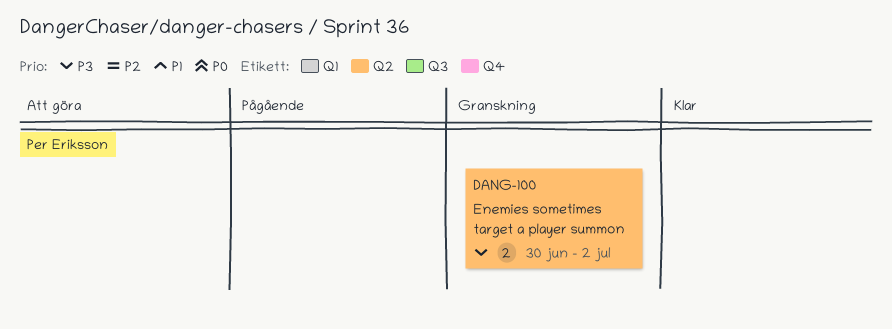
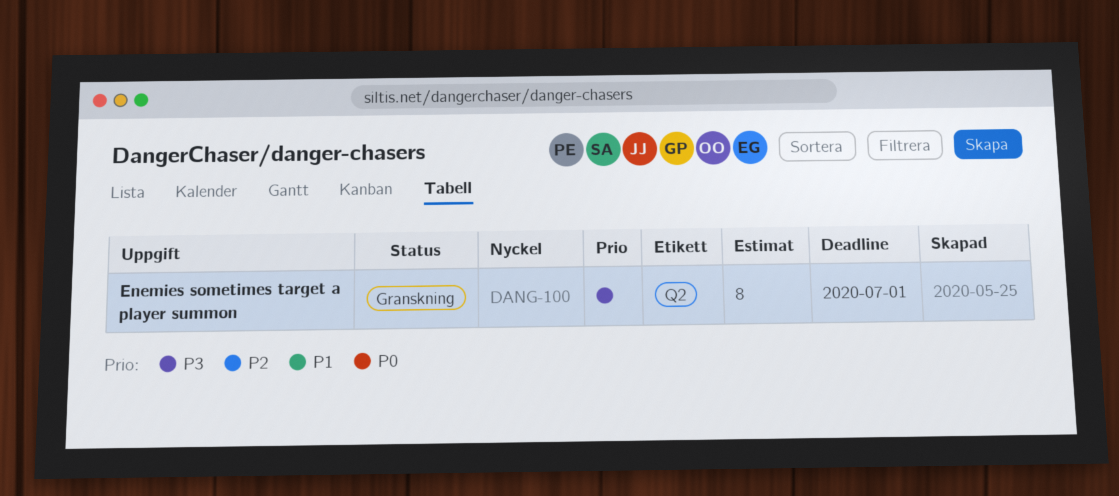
DANG-100, estimate: 2 -> 8
DANG-100, due: Jul 2 -> Jul 1

